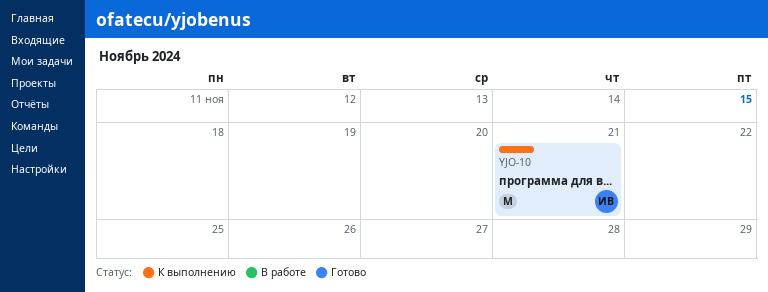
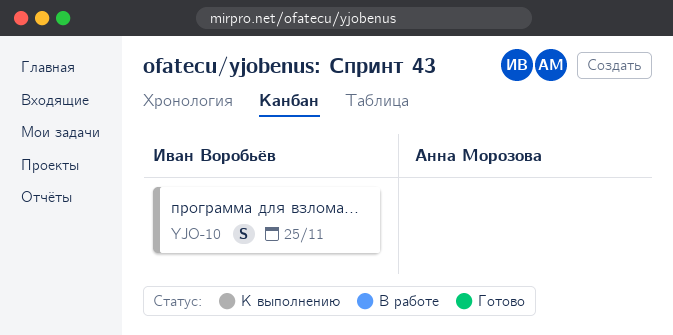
YJO-10, estimate: M -> S
YJO-10, due: Nov 21 -> Nov 25

